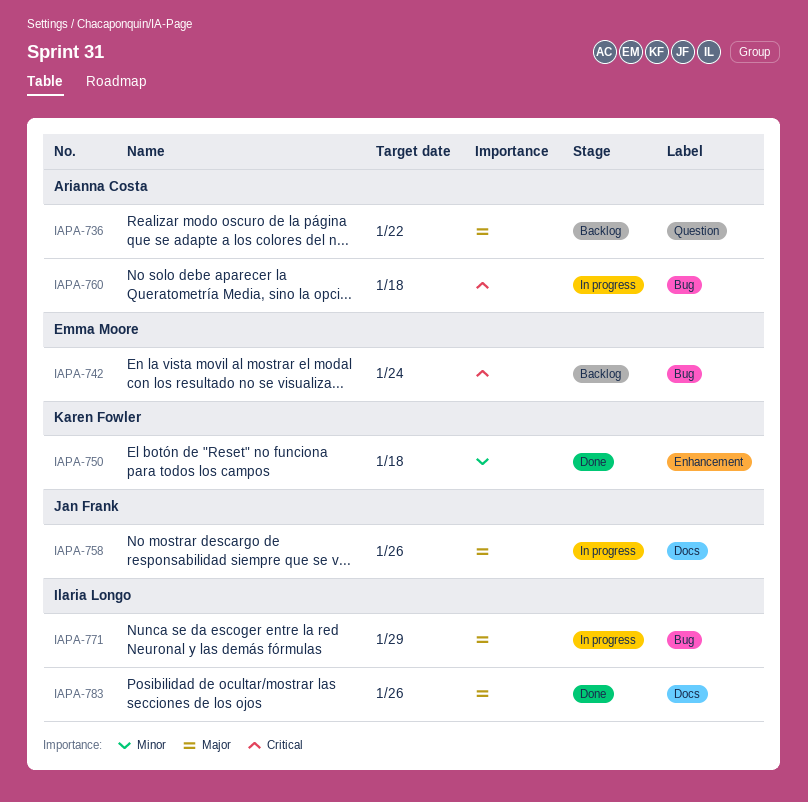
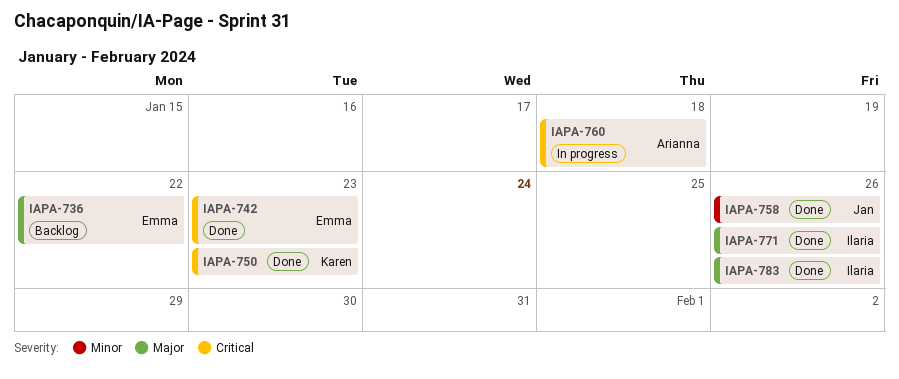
IAPA-736, owner: Arianna Costa -> Emma Moore
IAPA-742, status: Backlog -> Done
IAPA-742, due: Jan 24 -> Jan 23
IAPA-750, priority: Minor -> Critical
IAPA-750, due: Jan 18 -> Jan 23
IAPA-758, status: In progress -> Done
IAPA-758, priority: Major -> Minor
IAPA-771, status: In progress -> Done
IAPA-771, due: Jan 29 -> Jan 26

